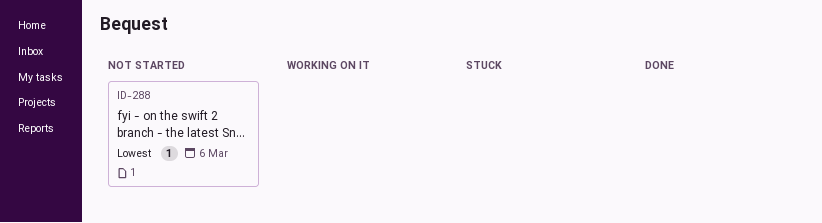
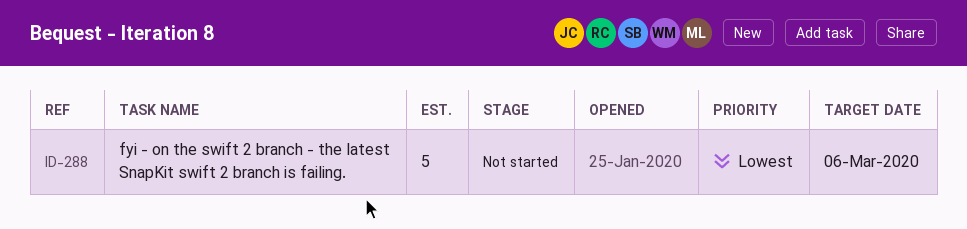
ID-288, estimate: 1 -> 5

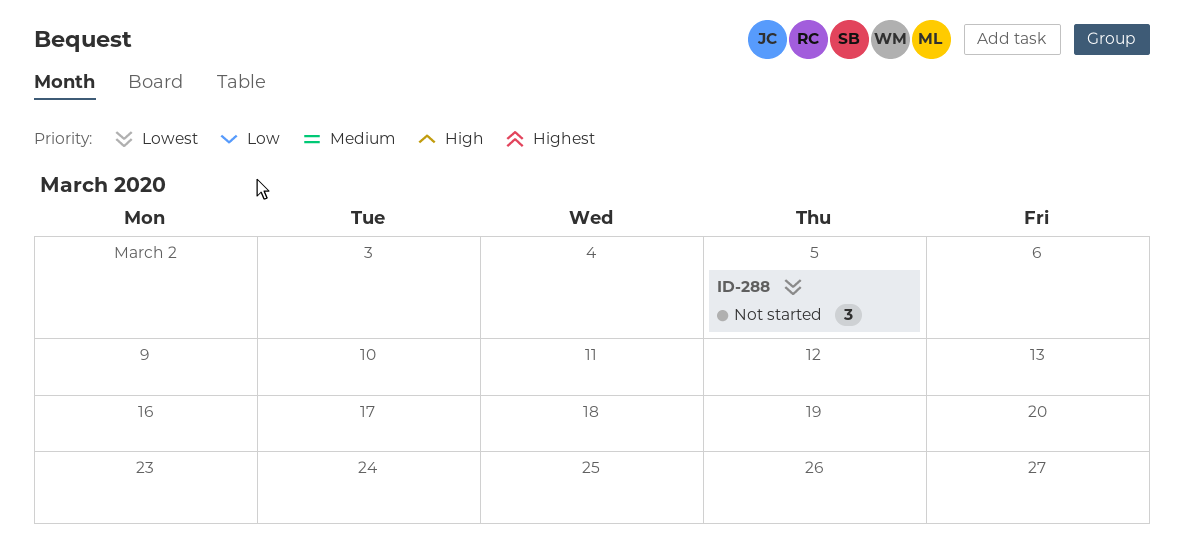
ID-288, estimate: 5 -> 3
ID-288, due: Mar 6 -> Mar 5

